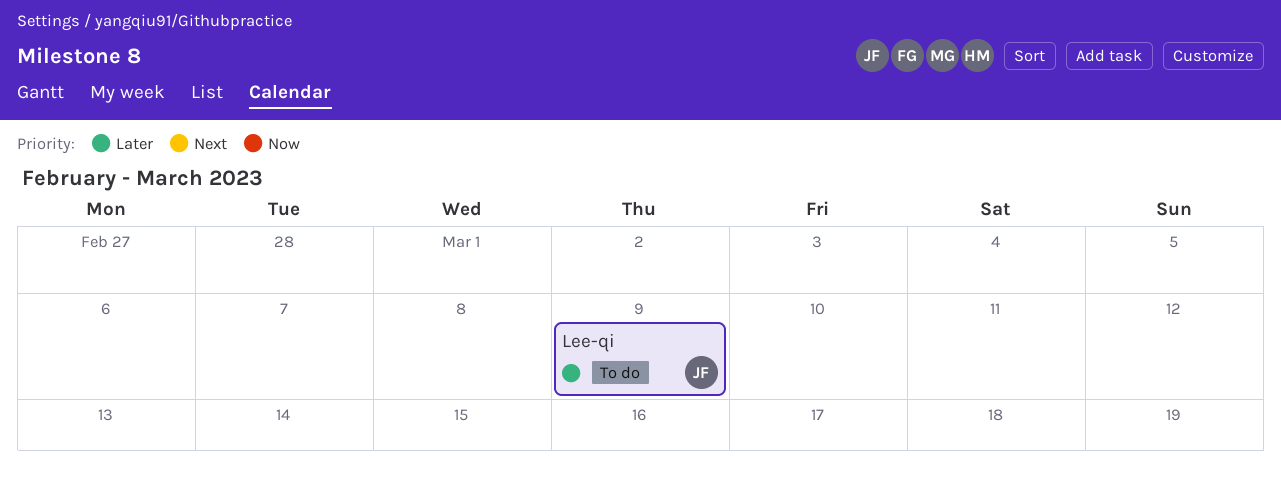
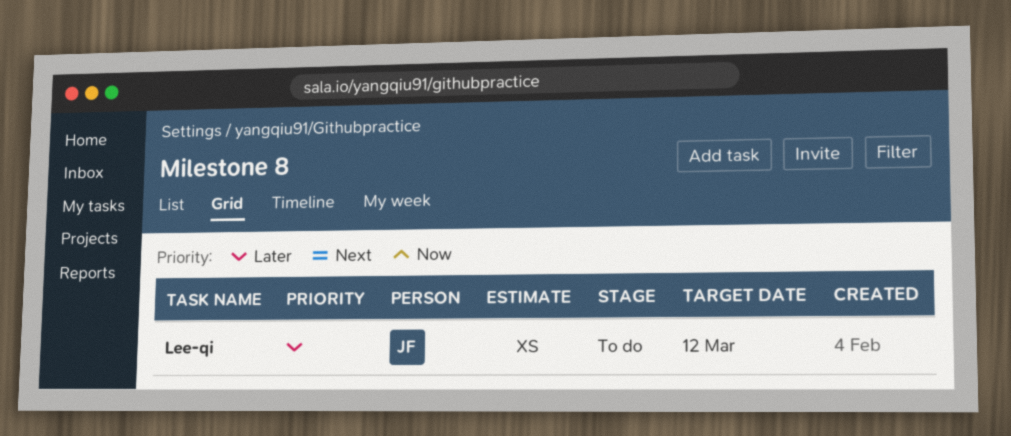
Lee-qi, due: Mar 9 -> Mar 12

